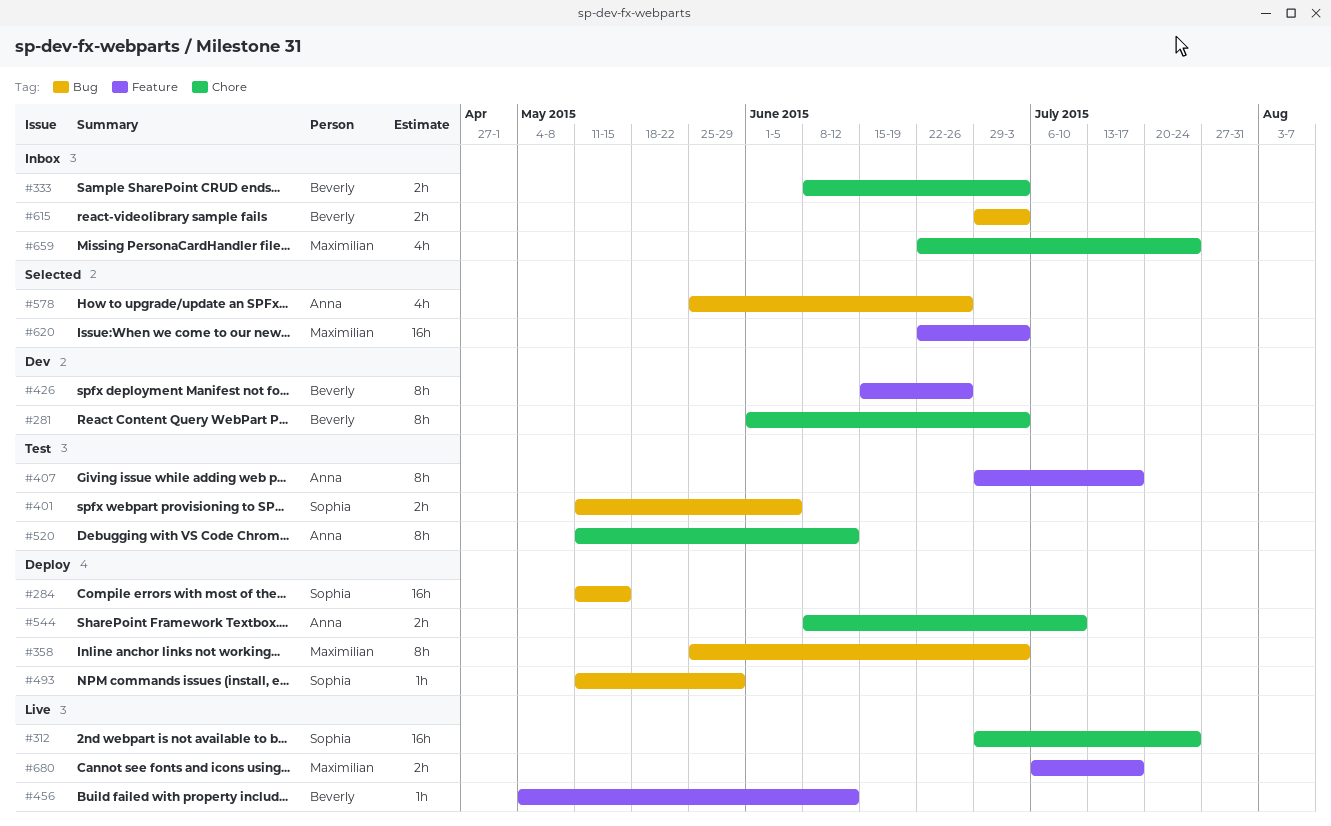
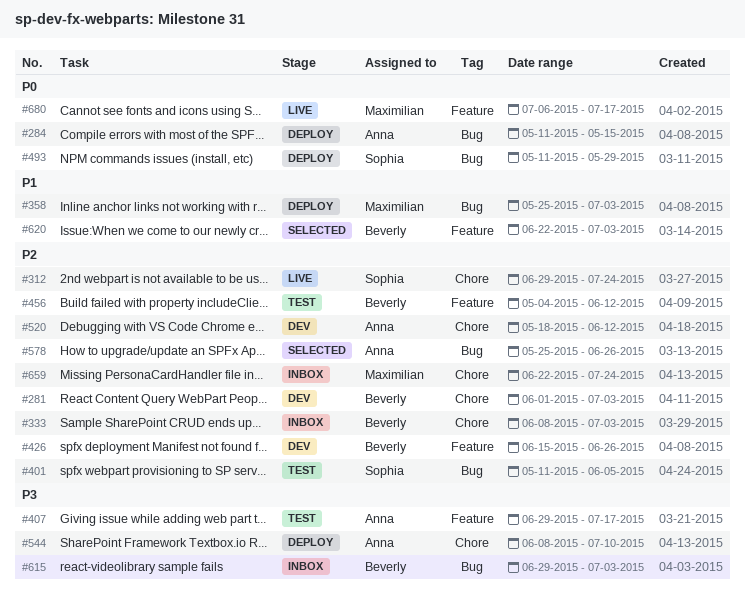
#284, owner: Sophia -> Anna
#456, status: Live -> Test
#520, status: Test -> Dev
#520, start: May 11 -> May 18
#620, owner: Maximilian -> Beverly

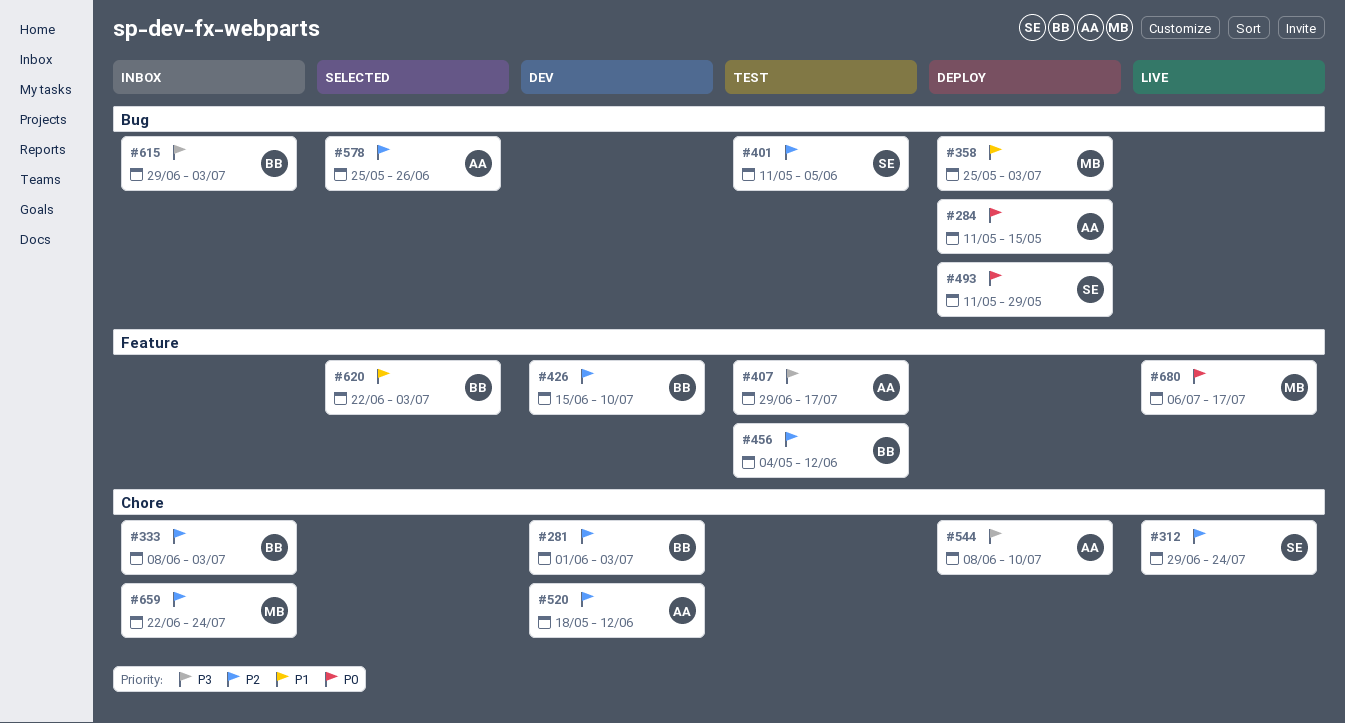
#426, due: Jun 26 -> Jul 10

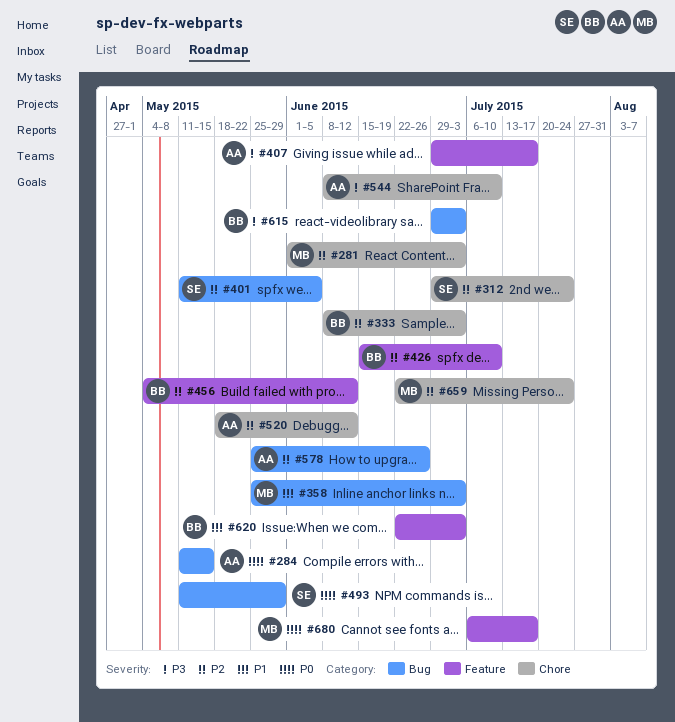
#281, owner: BB -> MB

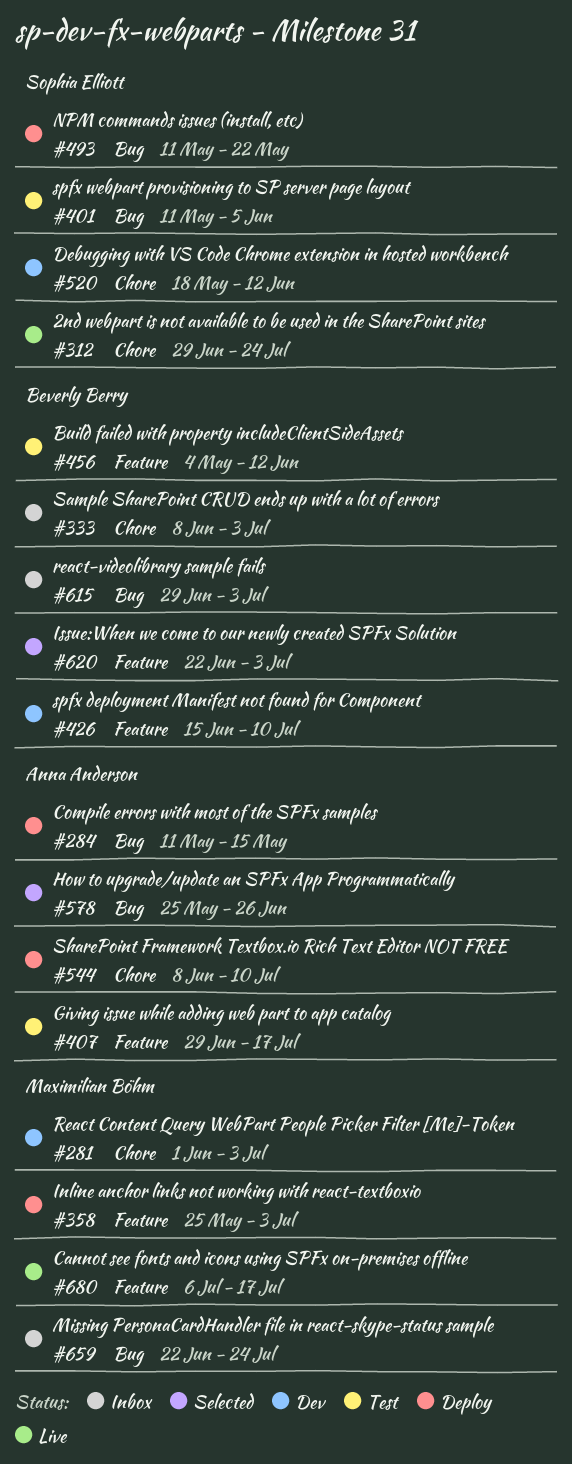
#358, label: Bug -> Feature
#493, due: May 29 -> May 22
#520, owner: Anna Anderson -> Sophia Elliott
#659, label: Chore -> Bug

